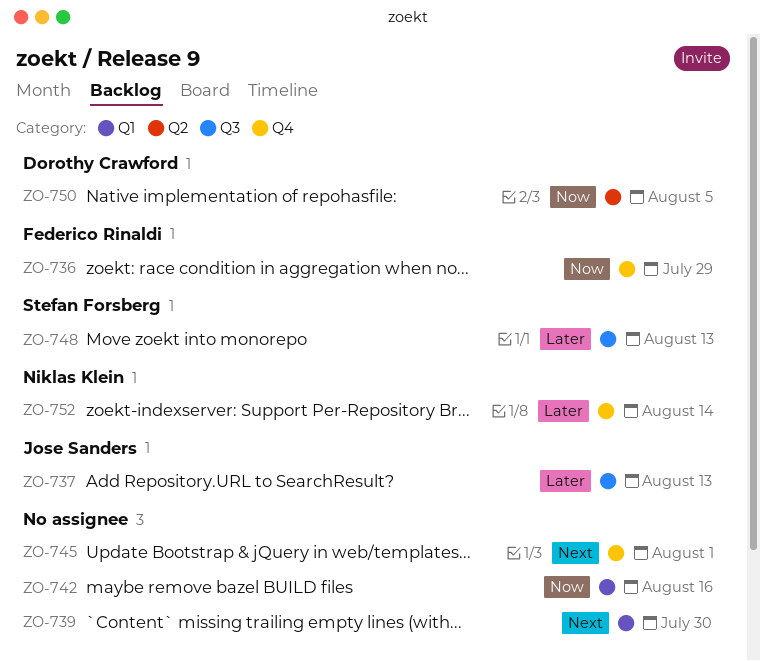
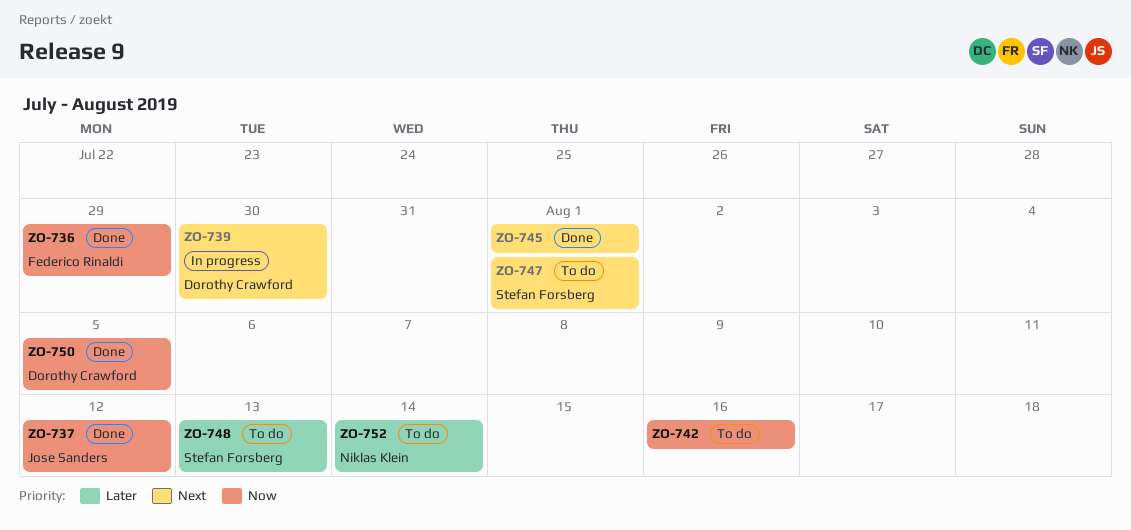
ZO-737, priority: Later -> Now
ZO-737, due: Aug 13 -> Aug 12
ZO-739, owner: none -> Dorothy Crawford
ZO-747: none -> present

